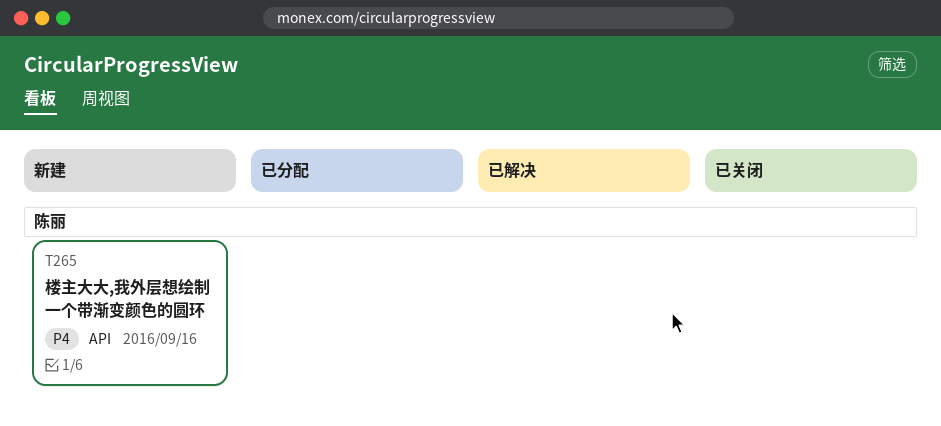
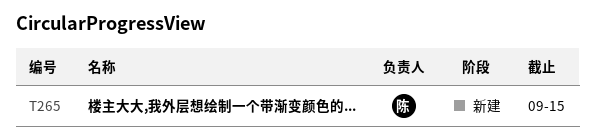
T265, due: Sep 16 -> Sep 15

